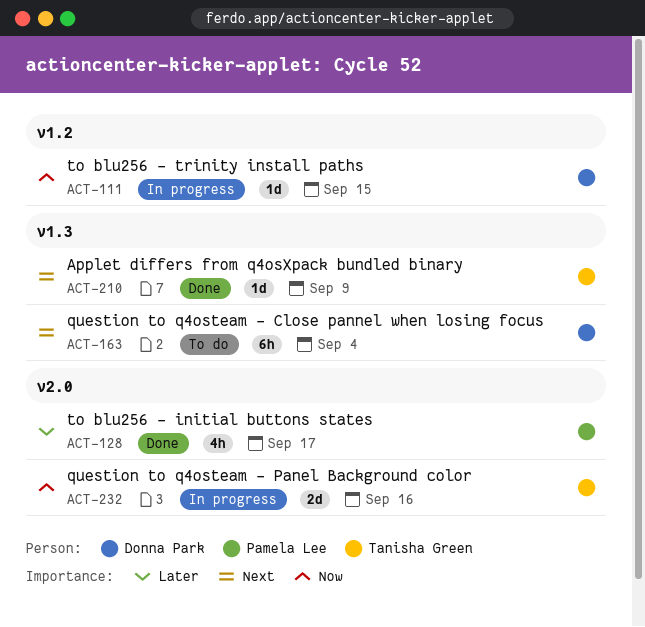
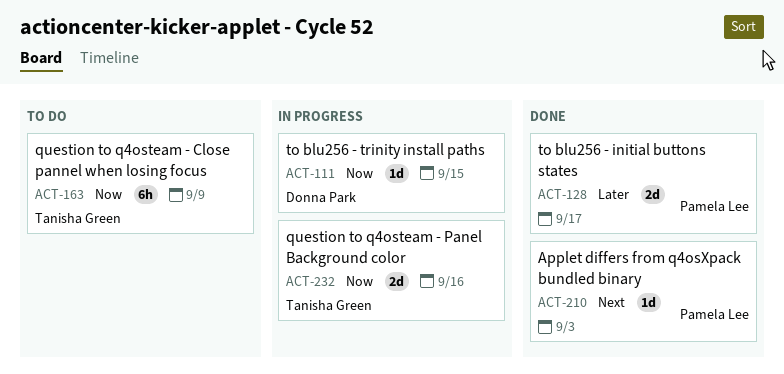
ACT-128, estimate: 4h -> 2d
ACT-163, owner: Donna Park -> Tanisha Green
ACT-163, priority: Next -> Now
ACT-163, due: Sep 4 -> Sep 9
ACT-210, owner: Tanisha Green -> Pamela Lee
ACT-210, due: Sep 9 -> Sep 3

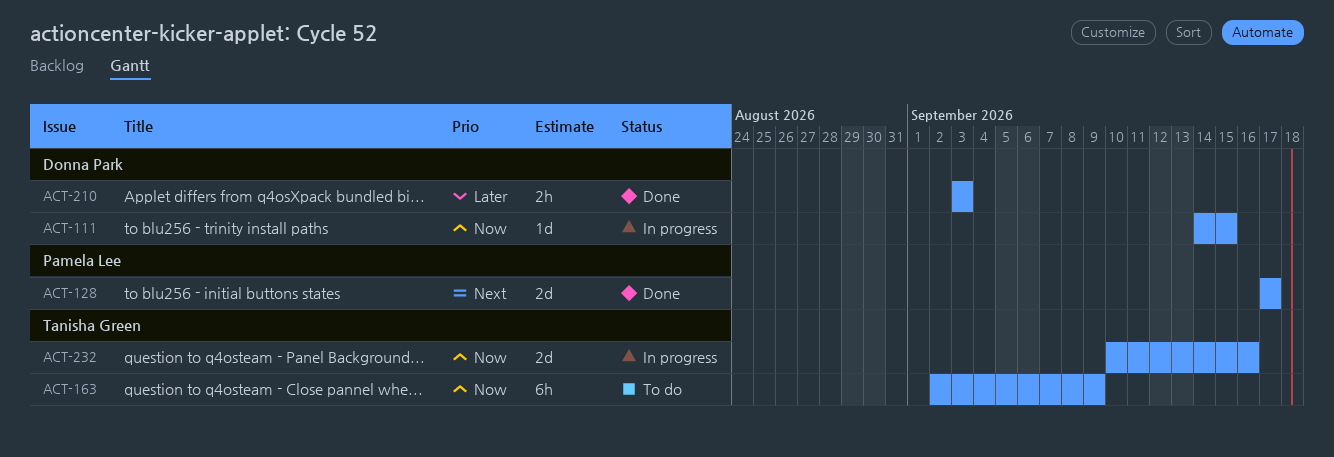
ACT-128, priority: Later -> Next
ACT-210, owner: Pamela Lee -> Donna Park
ACT-210, priority: Next -> Later
ACT-210, estimate: 1d -> 2h

